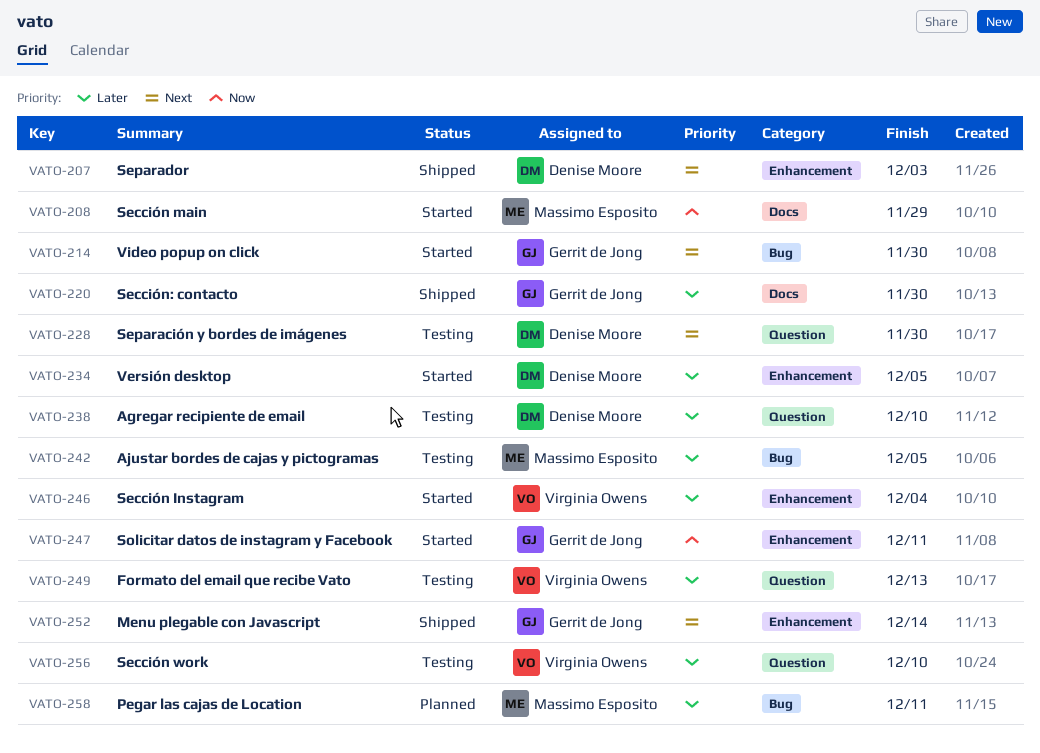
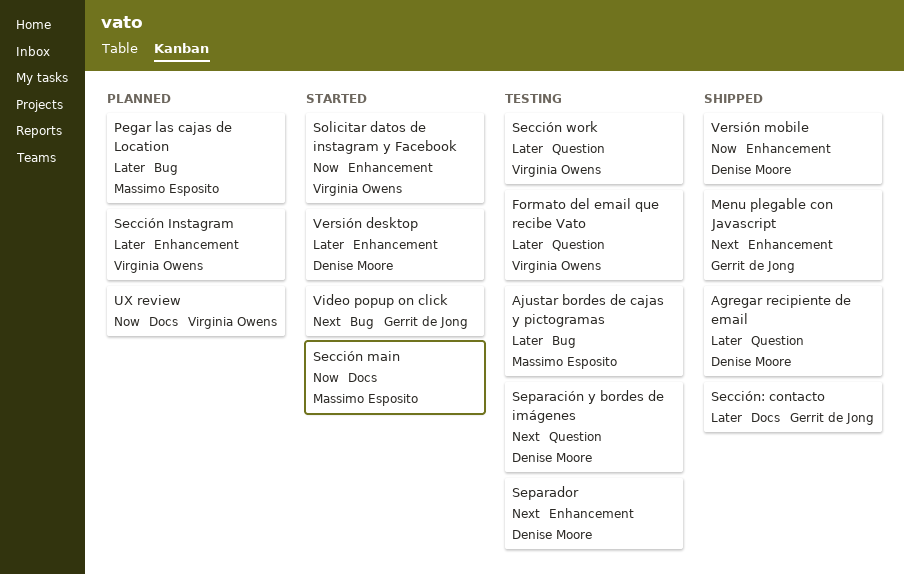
Agregar recipiente de email, status: Testing -> Shipped
Sección Instagram, status: Started -> Planned
Separador, status: Shipped -> Testing
Solicitar datos de instagram y Facebook, owner: Gerrit de Jong -> Virginia Owens
UX review: none -> present
Versión mobile: none -> present

